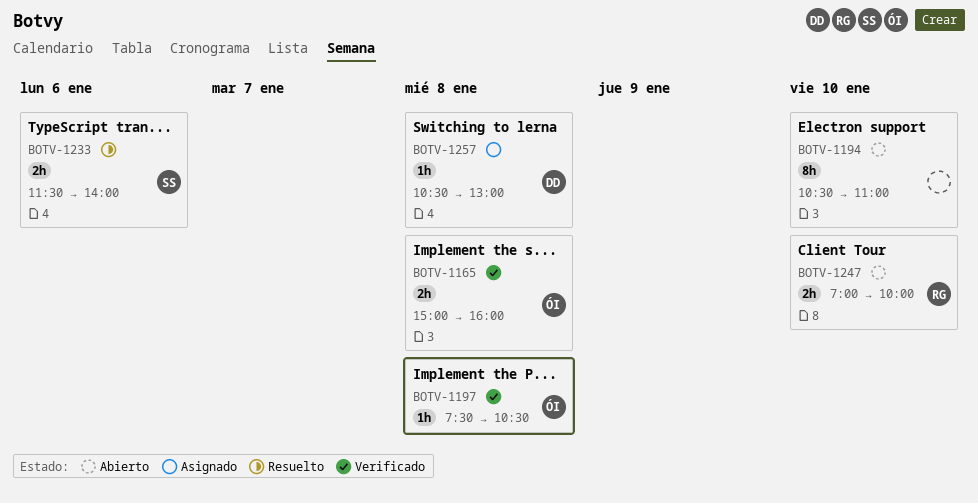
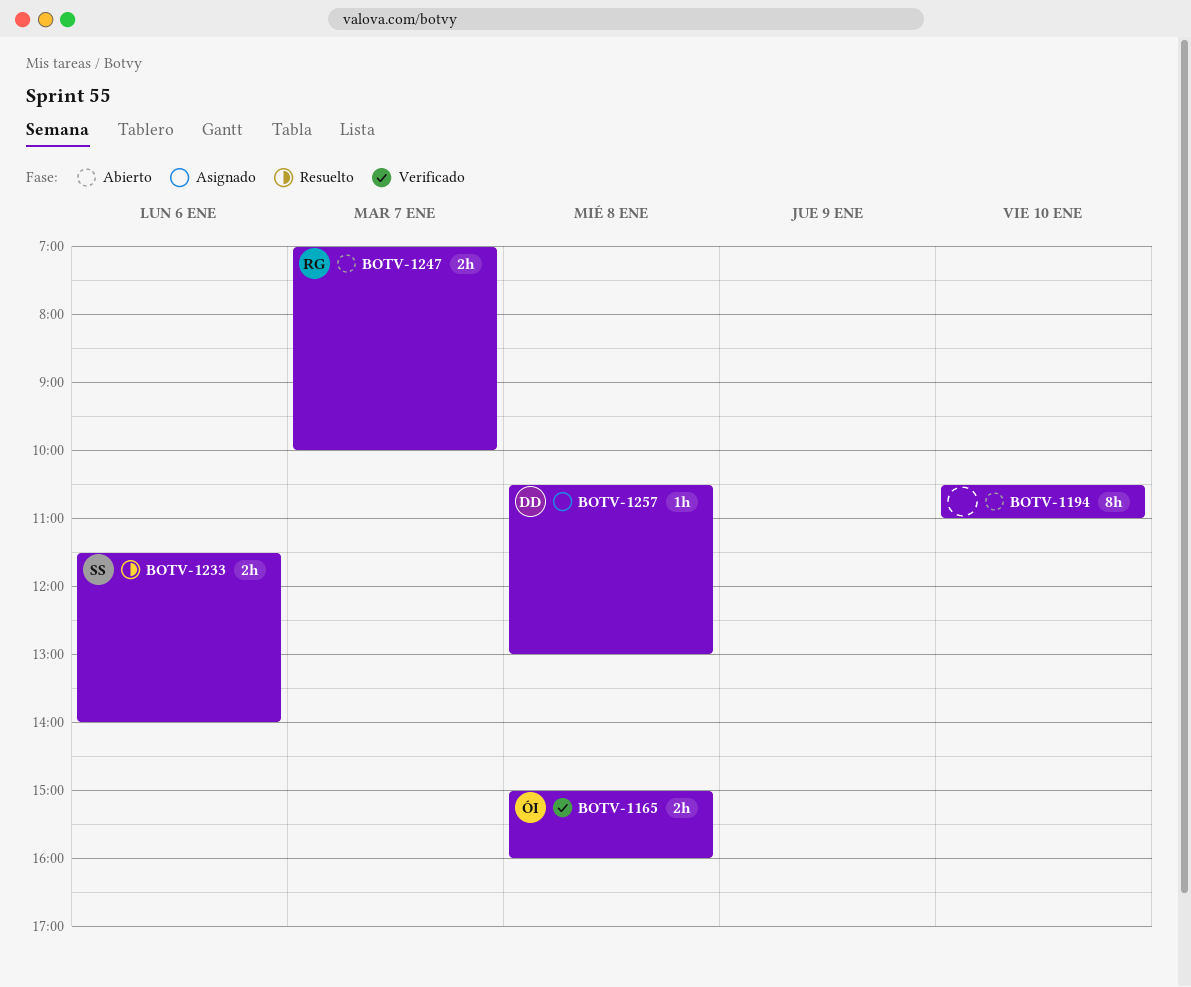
BOTV-1197: present -> none
BOTV-1247, day: Jan 10 -> Jan 7

